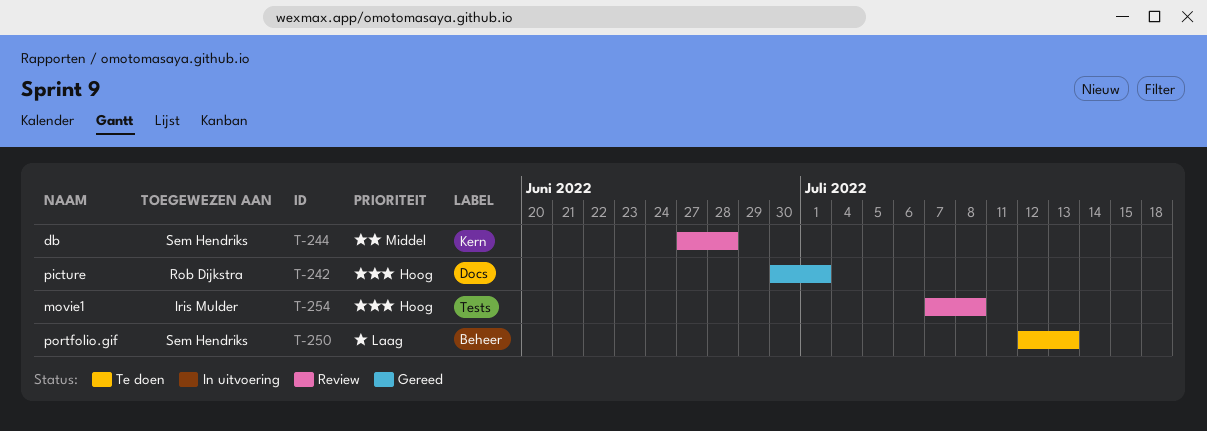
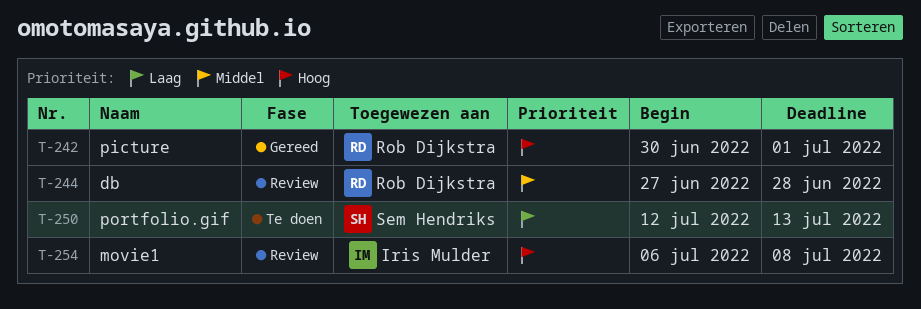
T-244, owner: Sem Hendriks -> Rob Dijkstra
T-254, start: Jul 7 -> Jul 6

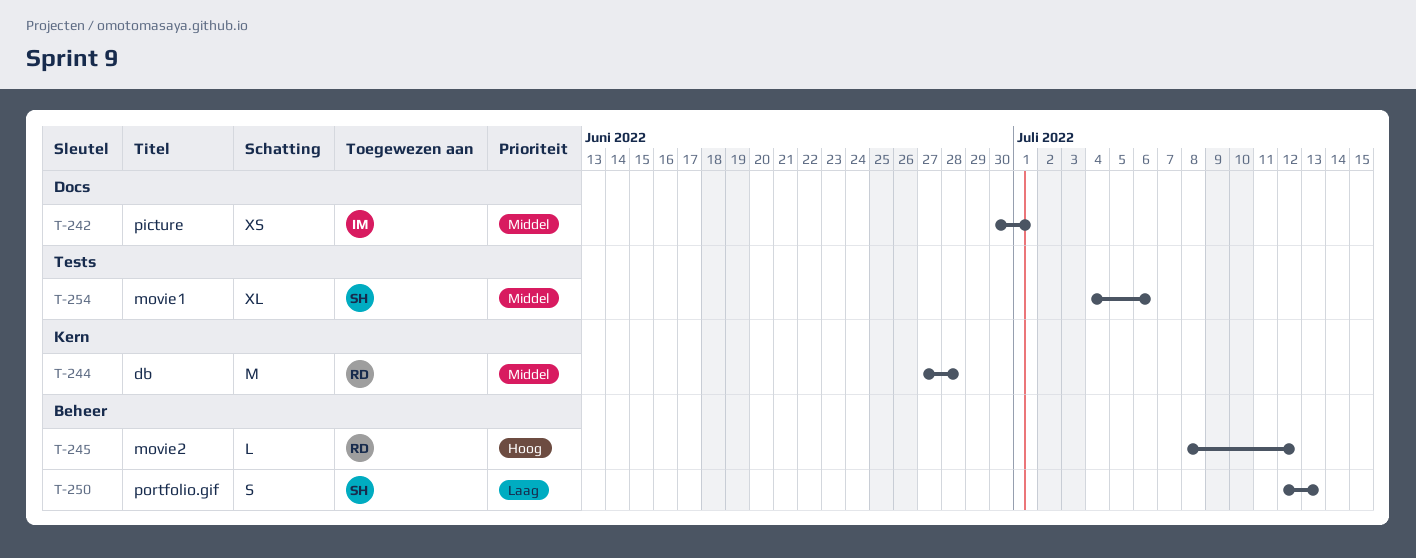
T-242, owner: Rob Dijkstra -> Iris Mulder
T-242, priority: Hoog -> Middel
T-245: none -> present
T-254, owner: Iris Mulder -> Sem Hendriks
T-254, priority: Hoog -> Middel
T-254, start: Jul 6 -> Jul 4
T-254, due: Jul 8 -> Jul 6

